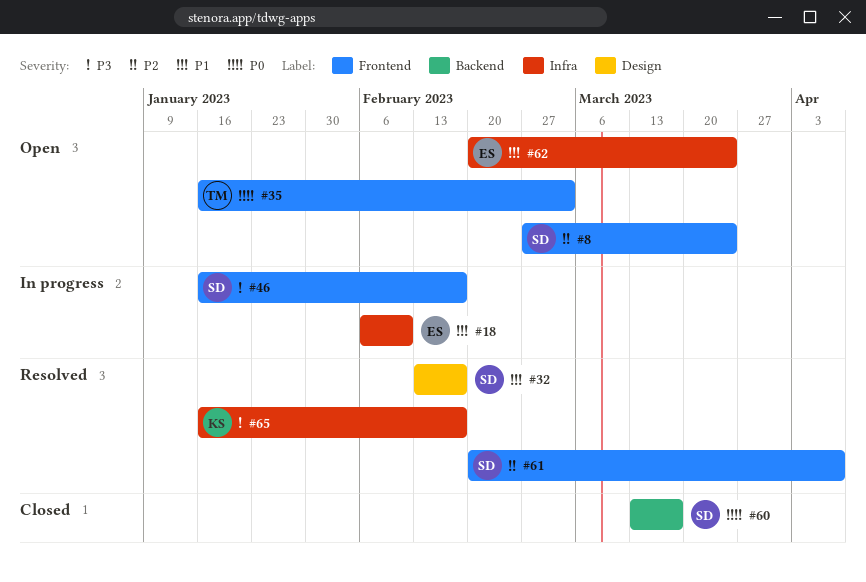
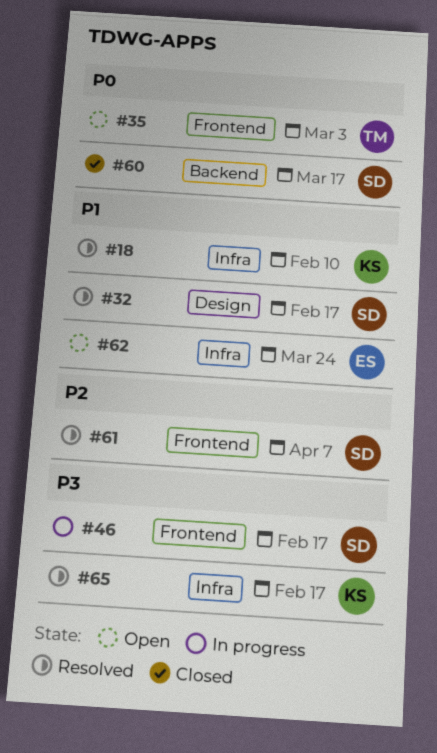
#8: present -> none
#18, status: In progress -> Resolved
#18, owner: ES -> KS

